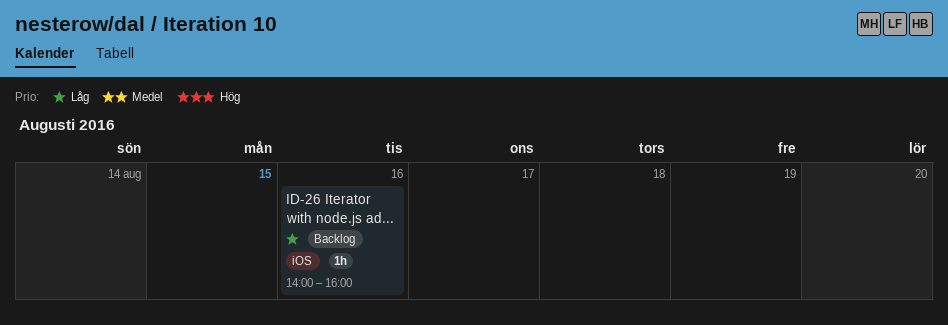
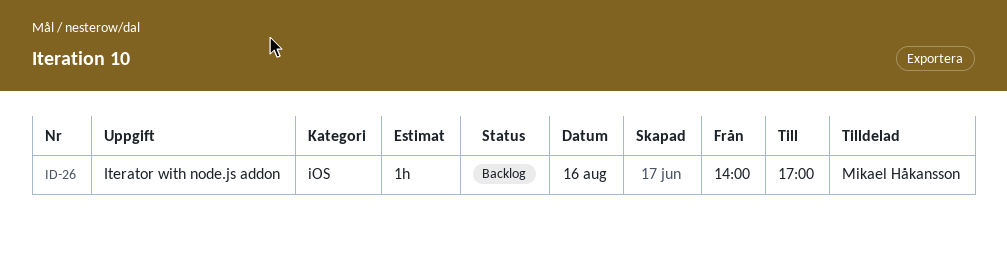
ID-26, ends: 16:00 -> 17:00

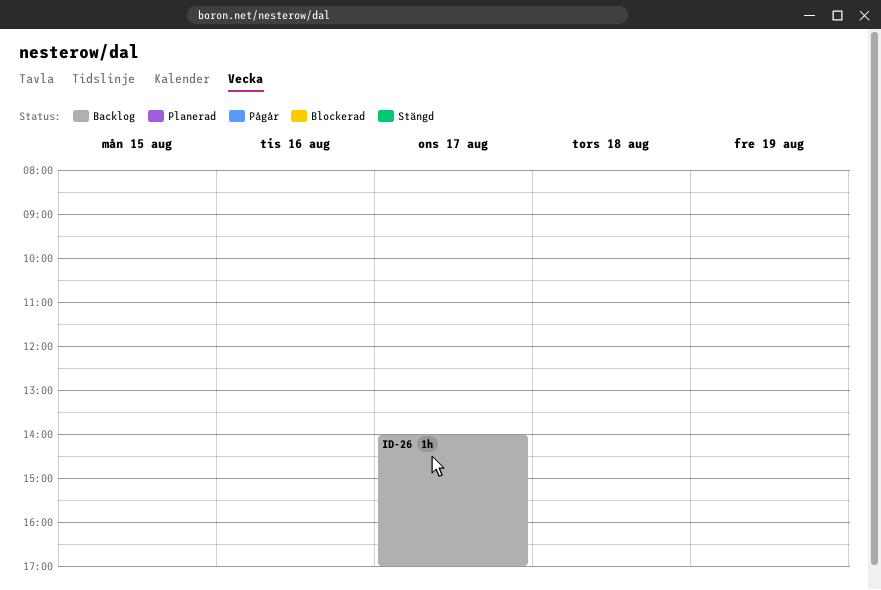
ID-26, day: Aug 16 -> Aug 17

